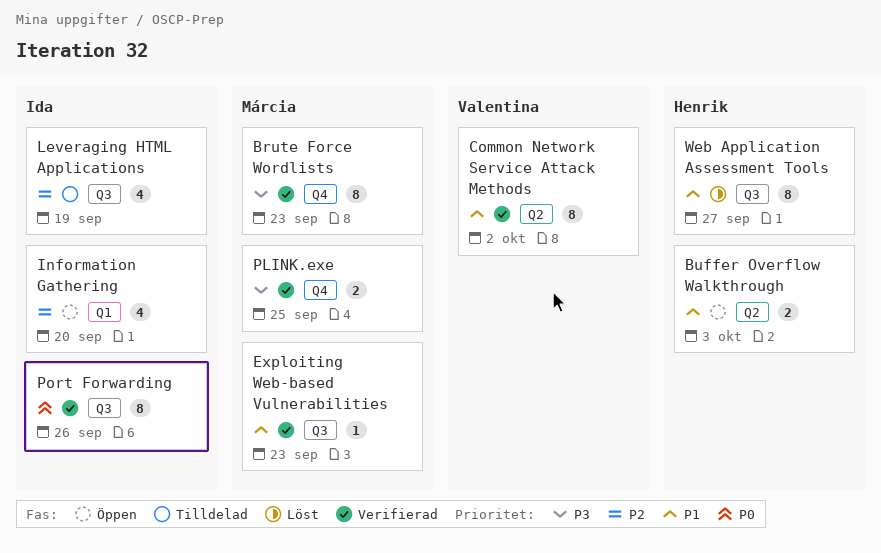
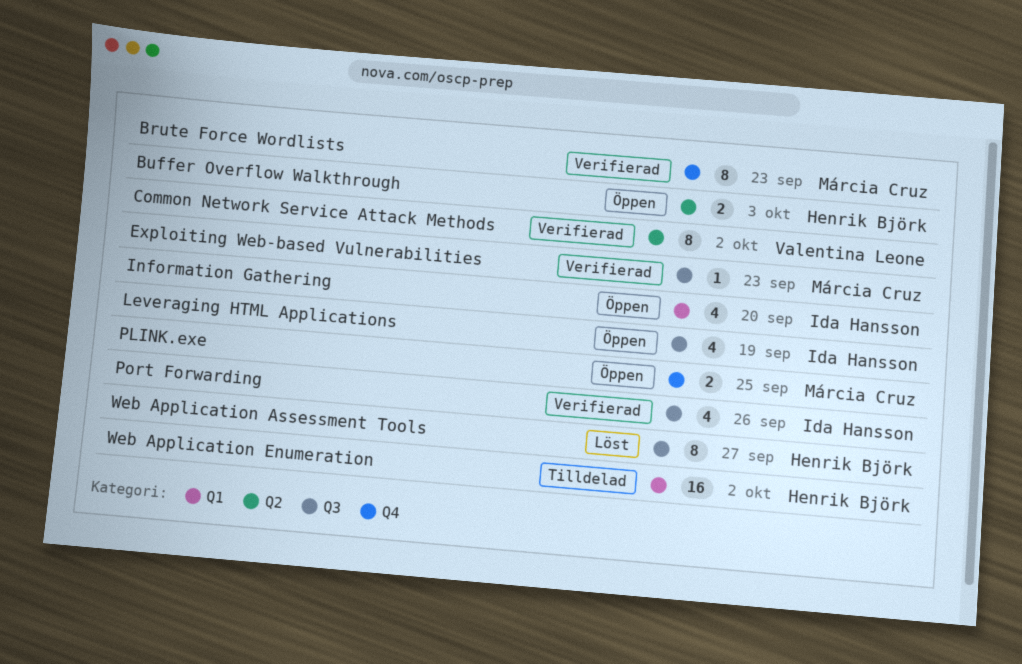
Leveraging HTML Applications, status: Tilldelad -> Öppen
PLINK.exe, status: Verifierad -> Öppen
Port Forwarding, estimate: 8 -> 4
Web Application Enumeration: none -> present

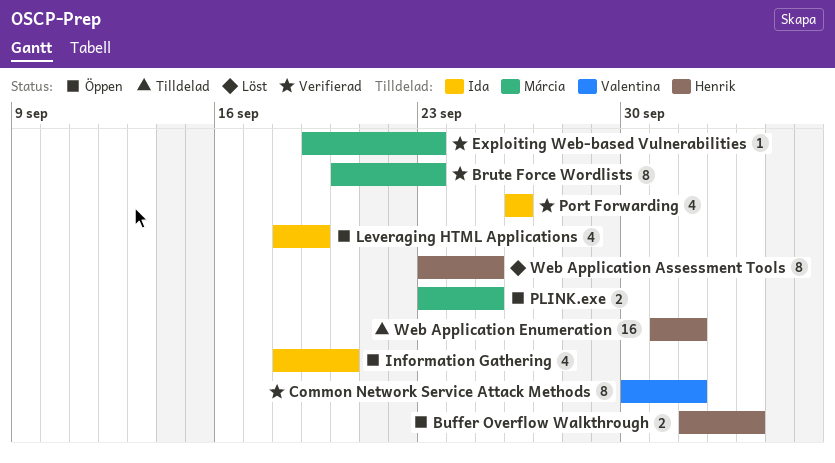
Buffer Overflow Walkthrough, due: Oct 3 -> Oct 4
Web Application Assessment Tools, due: Sep 27 -> Sep 25

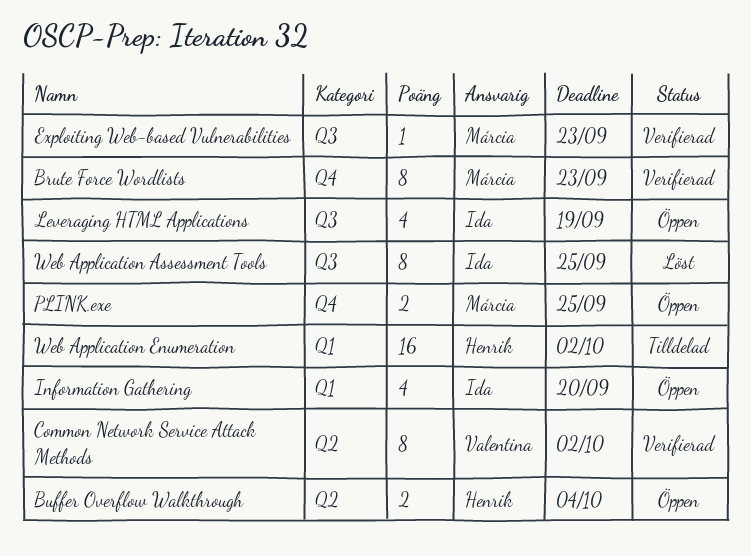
Port Forwarding: present -> none
Web Application Assessment Tools, owner: Henrik -> Ida

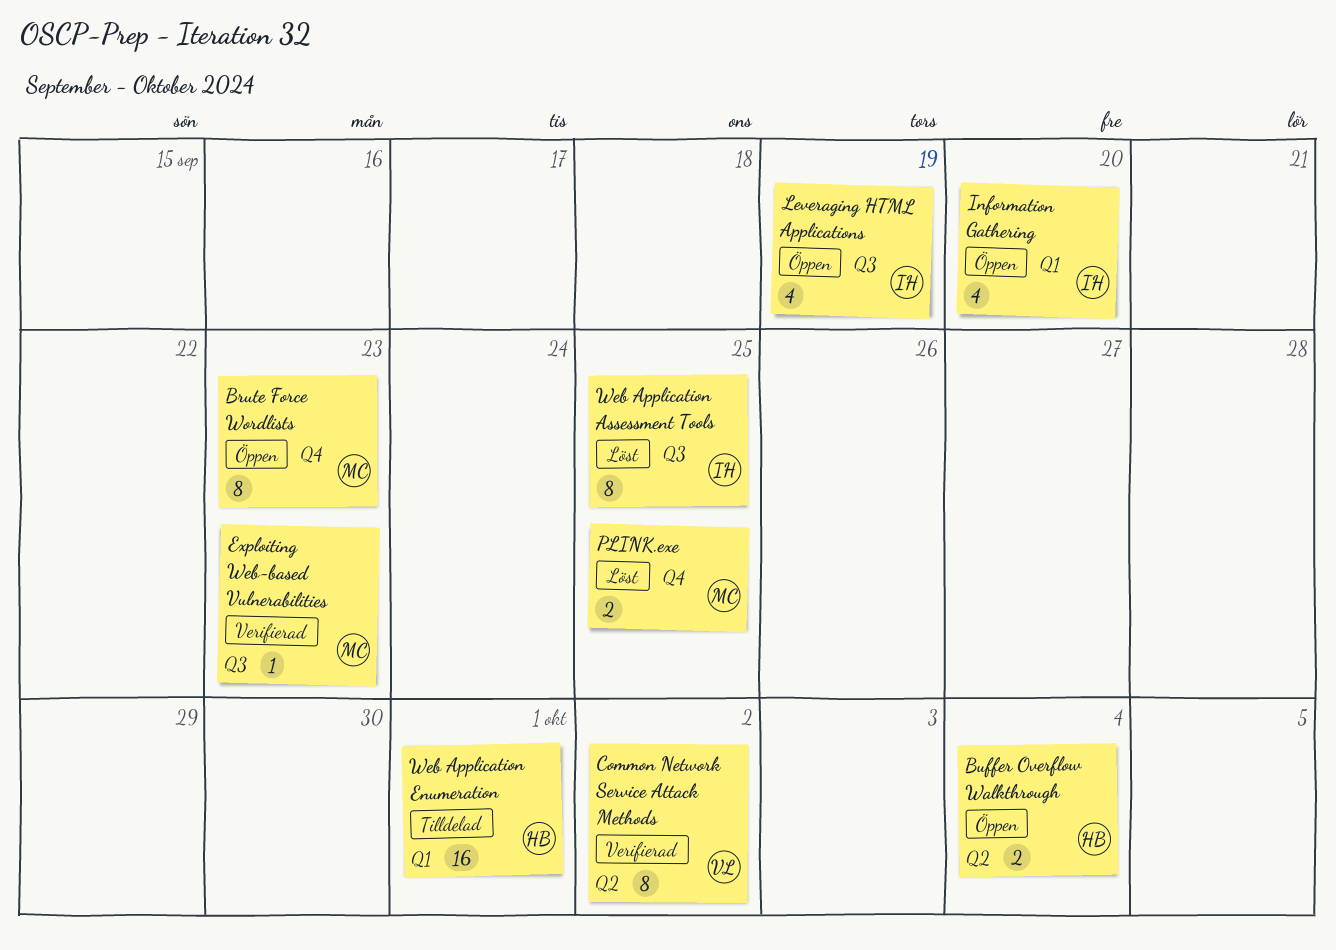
Brute Force Wordlists, status: Verifierad -> Öppen
PLINK.exe, status: Öppen -> Löst
Web Application Enumeration, due: Oct 2 -> Oct 1

